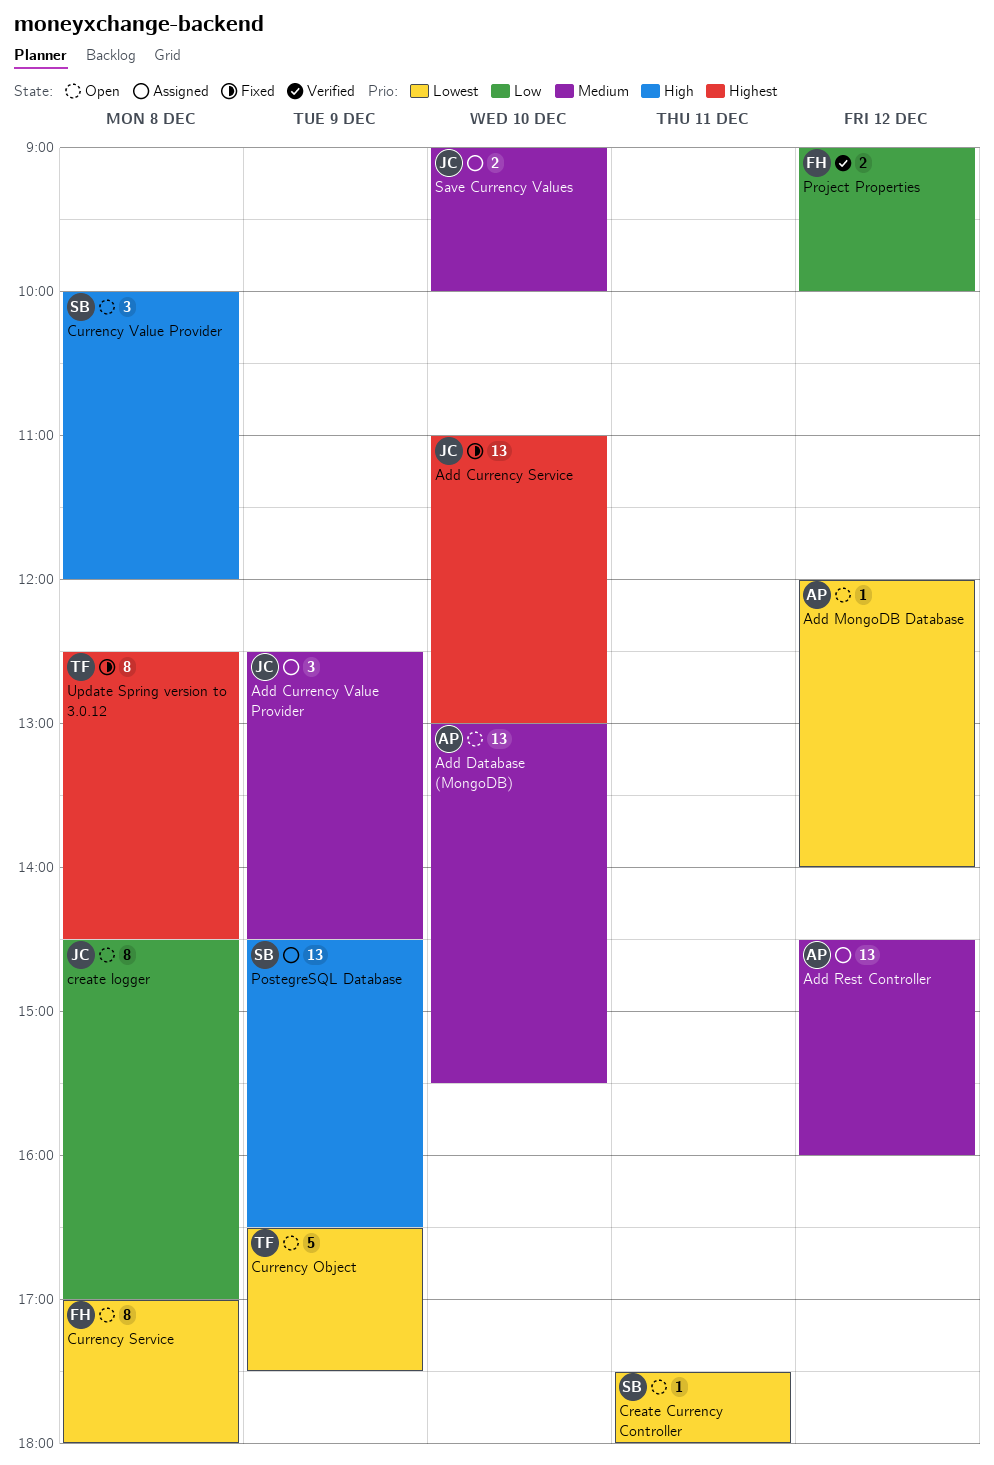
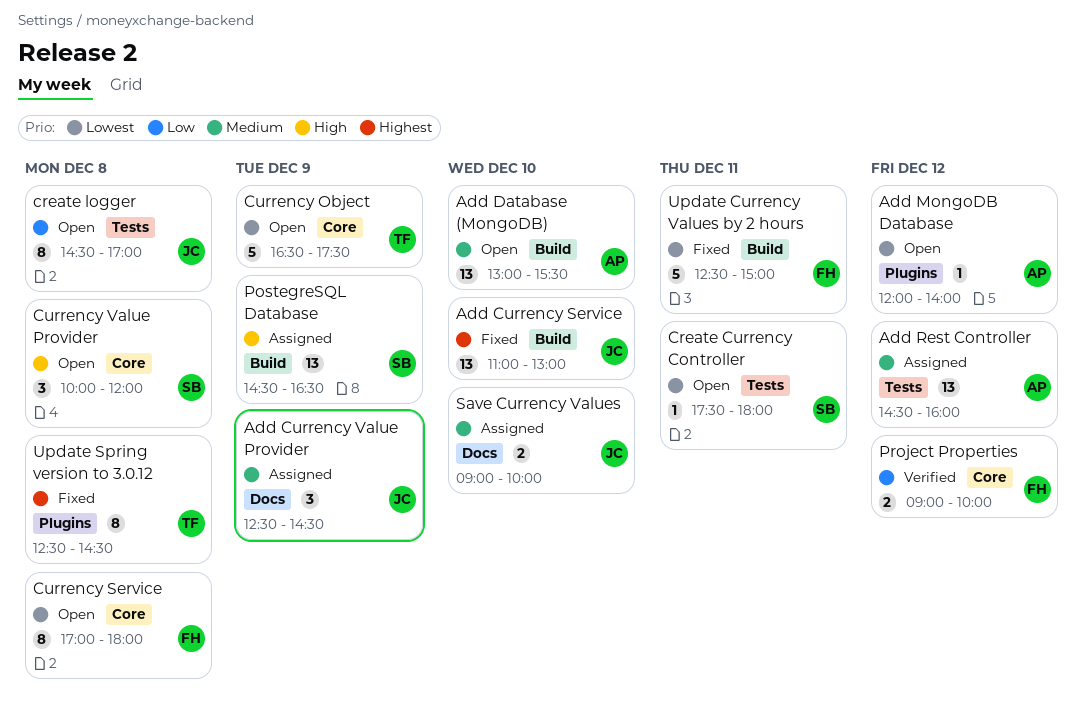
Update Currency Values by 2 hours: none -> present

